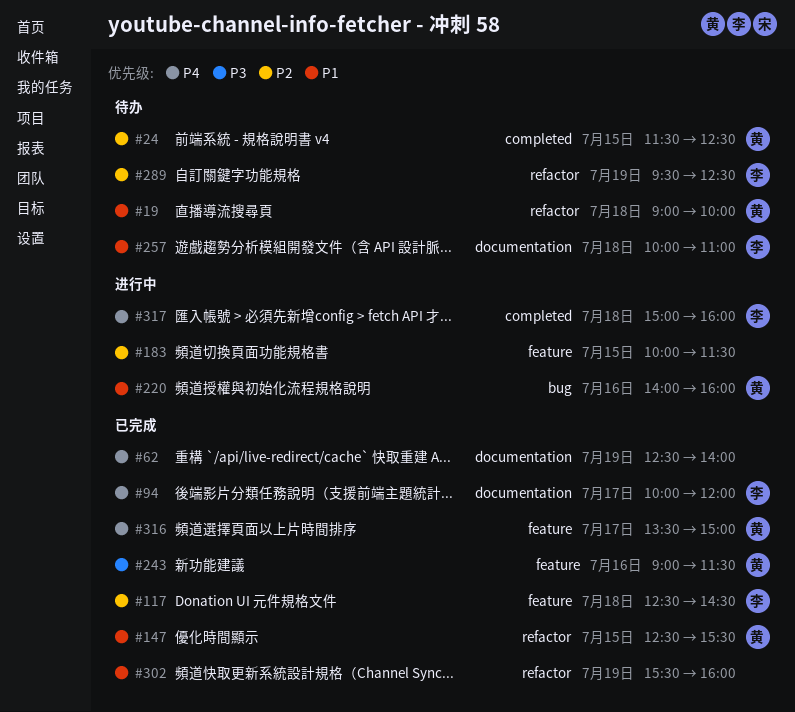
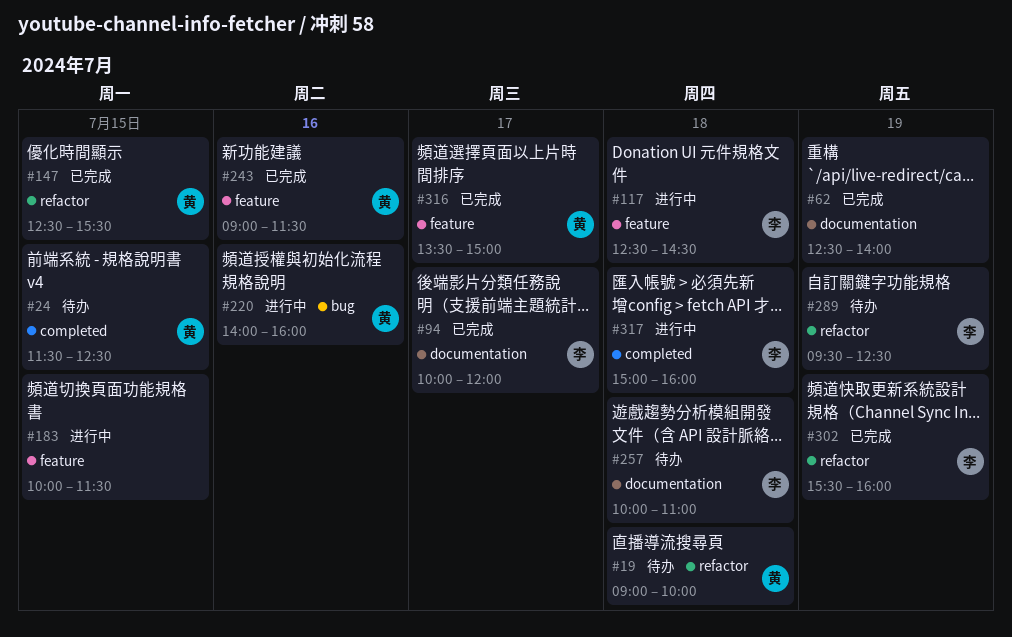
#117, status: 已完成 -> 进行中
#302, owner: none -> 李

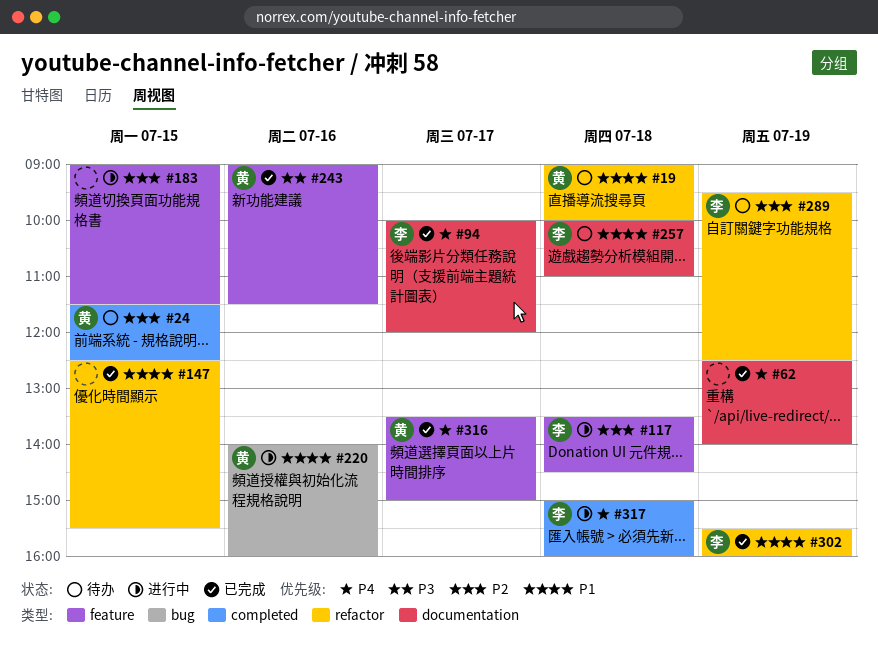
#117, begins: 12:30 -> 13:30
#147, owner: 黄 -> none
#183, begins: 10:00 -> 09:00

